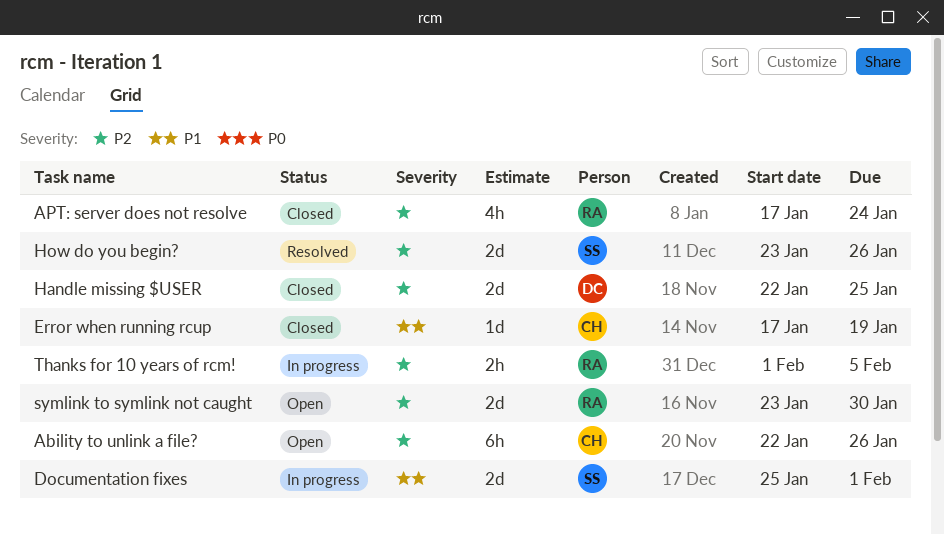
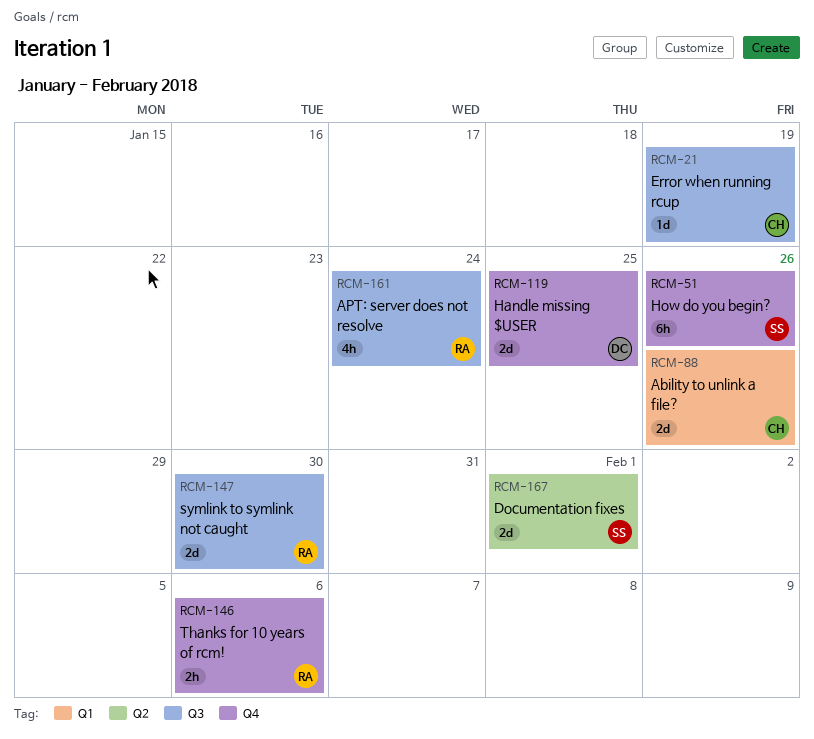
Ability to unlink a file?, estimate: 6h -> 2d
How do you begin?, estimate: 2d -> 6h
Thanks for 10 years of rcm!, due: Feb 5 -> Feb 6

